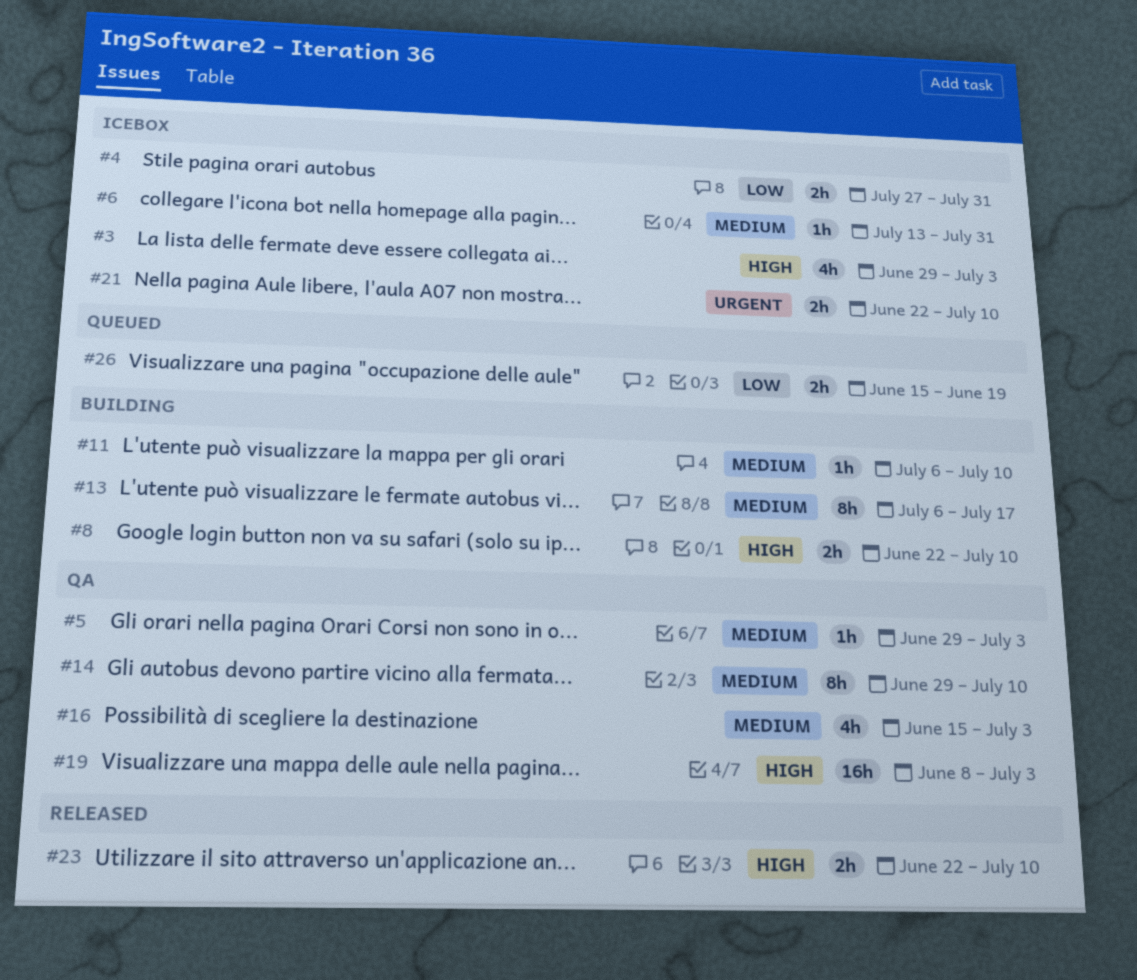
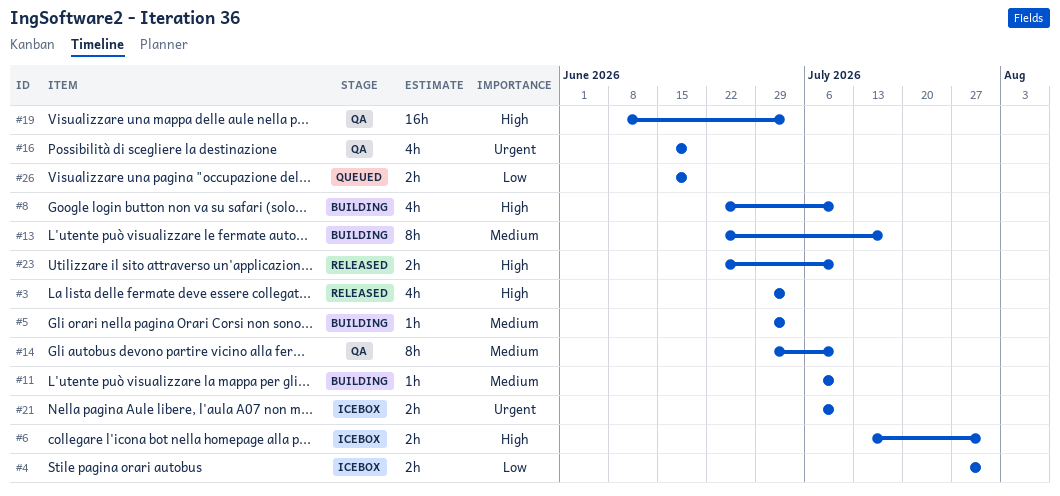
#3, status: Icebox -> Released
#5, status: QA -> Building
#6, priority: Medium -> High
#6, estimate: 1h -> 2h
#8, estimate: 2h -> 4h
#13, start: Jul 6 -> Jun 22
#16, priority: Medium -> Urgent
#16, due: Jul 3 -> Jun 19
#21, start: Jun 22 -> Jul 6

